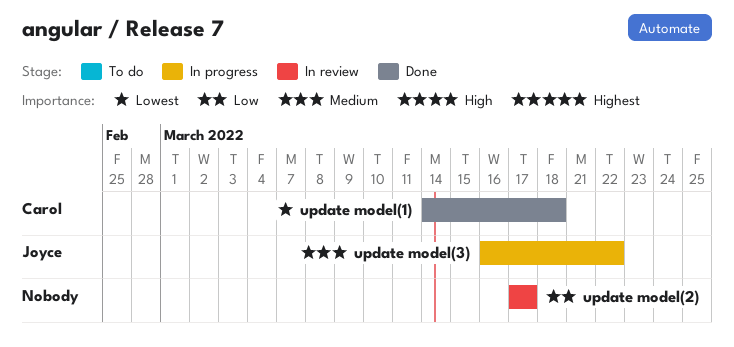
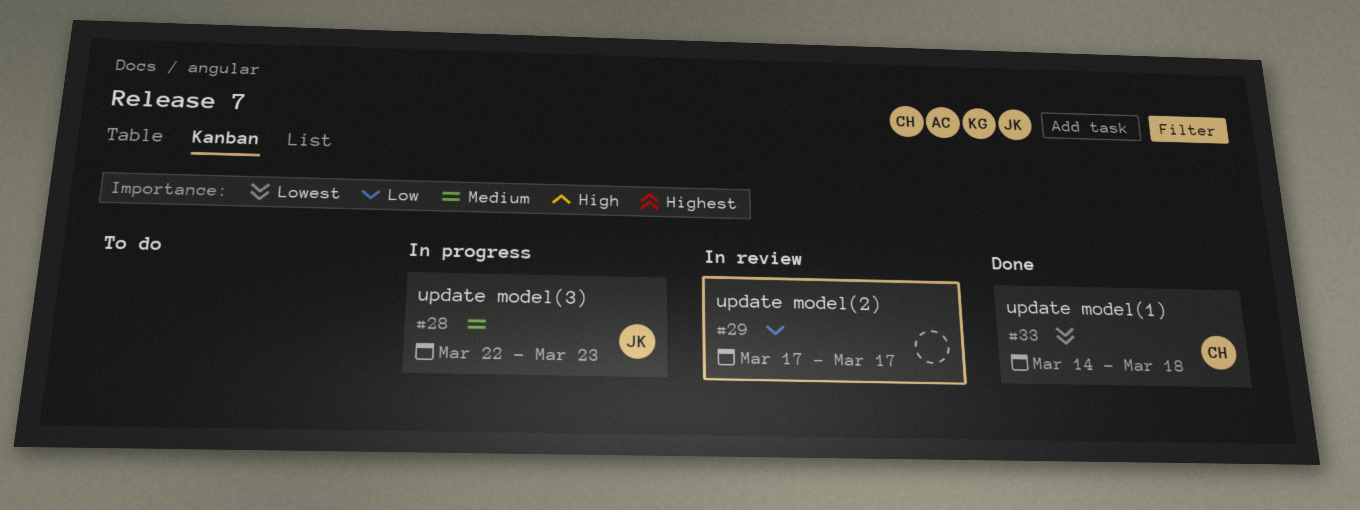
update model(3), start: Mar 16 -> Mar 22
update model(3), due: Mar 22 -> Mar 23

